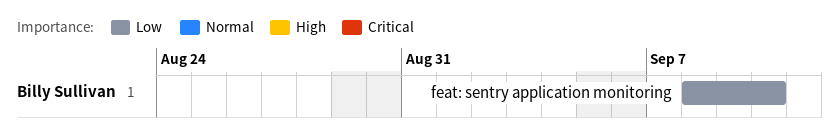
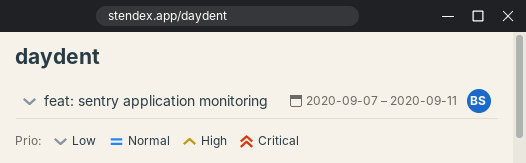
feat: sentry application monitoring, start: Sep 8 -> Sep 7
feat: sentry application monitoring, due: Sep 10 -> Sep 11

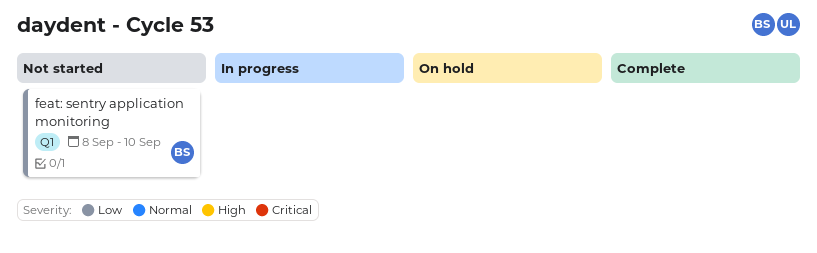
feat: sentry application monitoring, start: Sep 7 -> Sep 8
feat: sentry application monitoring, due: Sep 11 -> Sep 10

